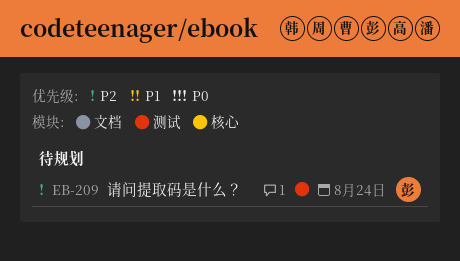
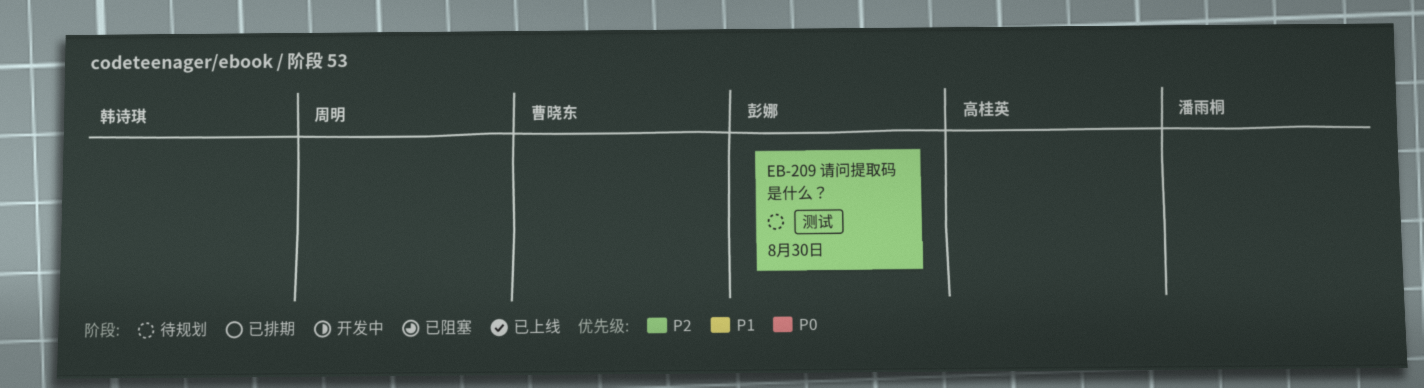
EB-209, due: Aug 24 -> Aug 30

